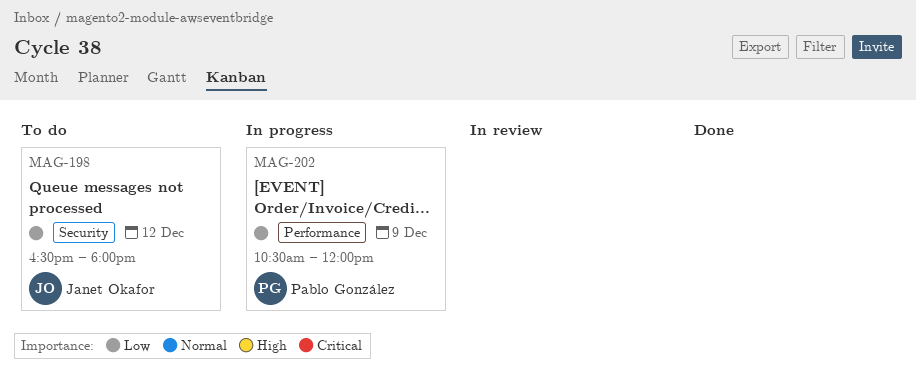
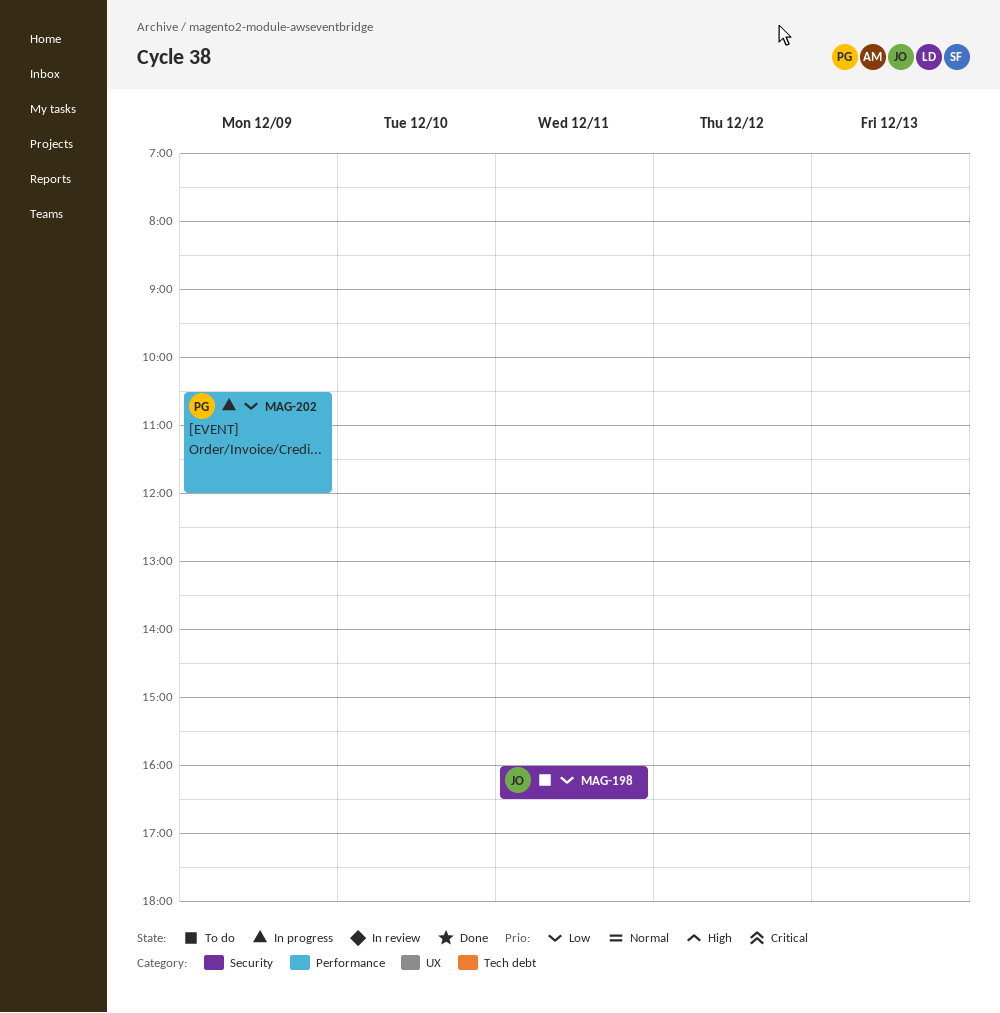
MAG-198, day: Dec 12 -> Dec 11
MAG-198, begins: 16:30 -> 16:00
MAG-198, ends: 18:00 -> 16:30

